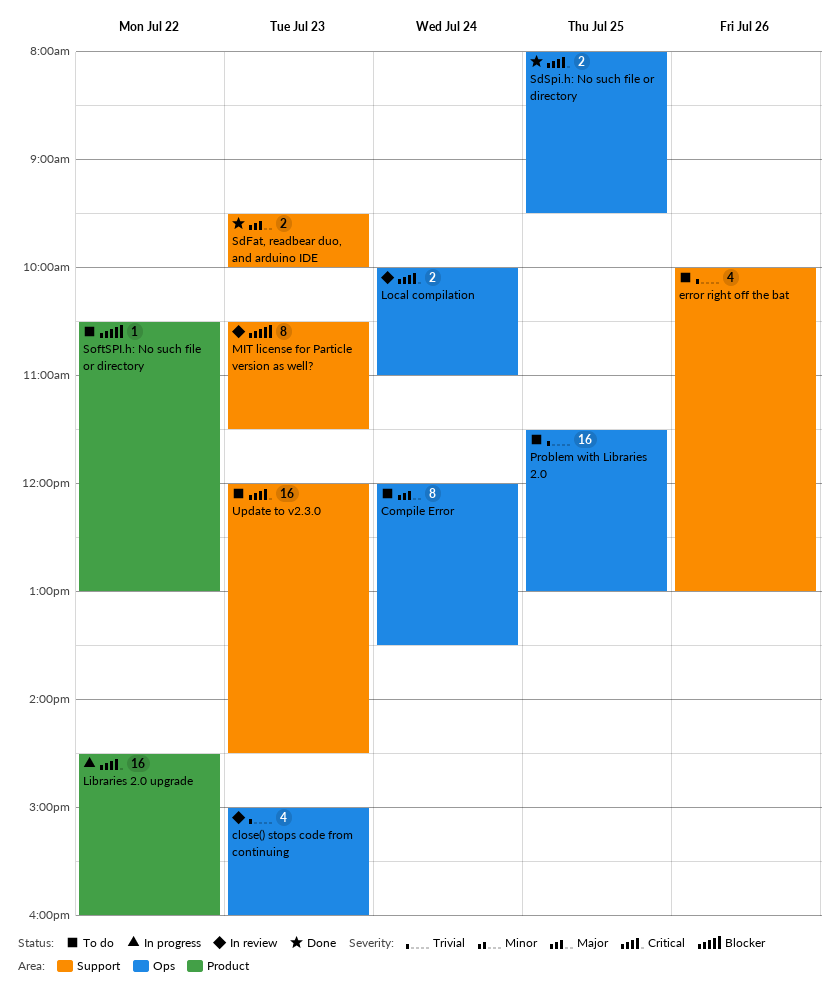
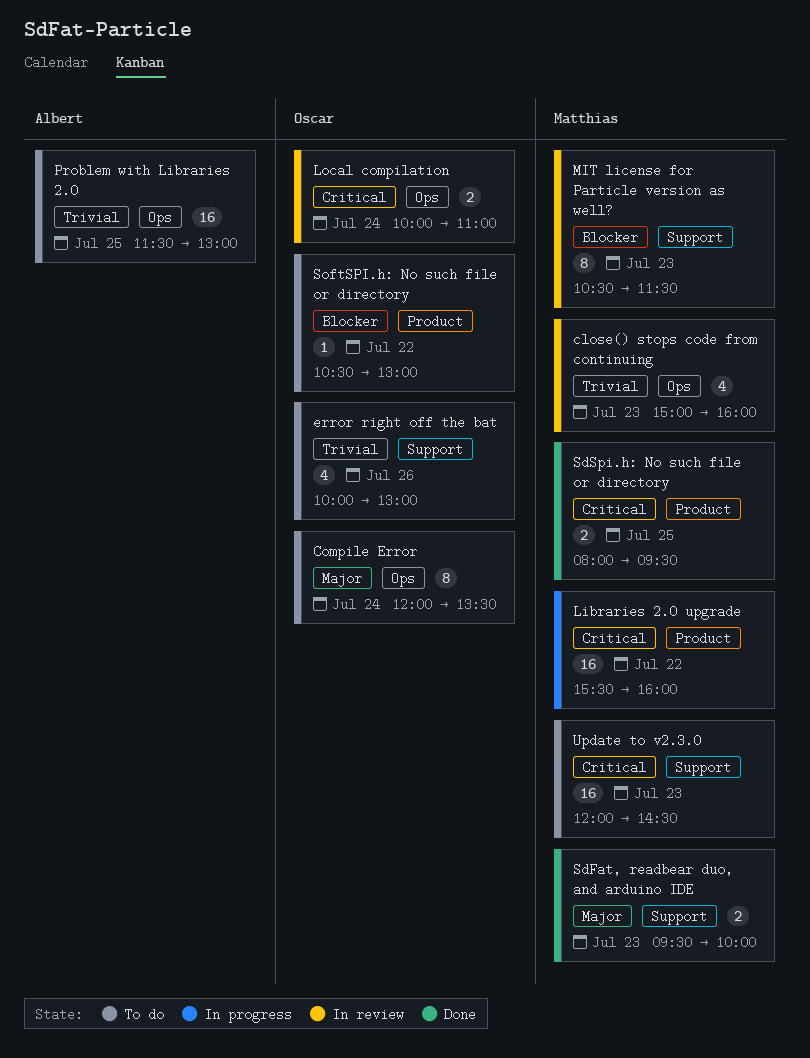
Libraries 2.0 upgrade, begins: 14:30 -> 15:30
SdSpi.h: No such file or directory, label: Ops -> Product

